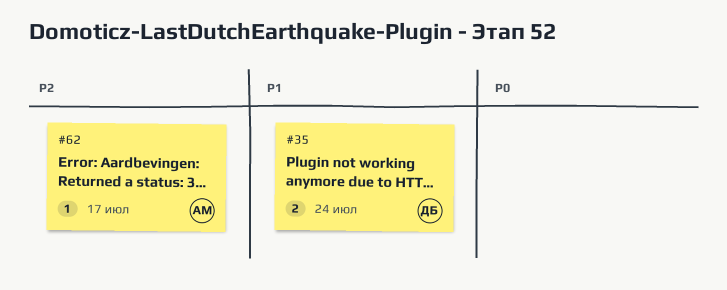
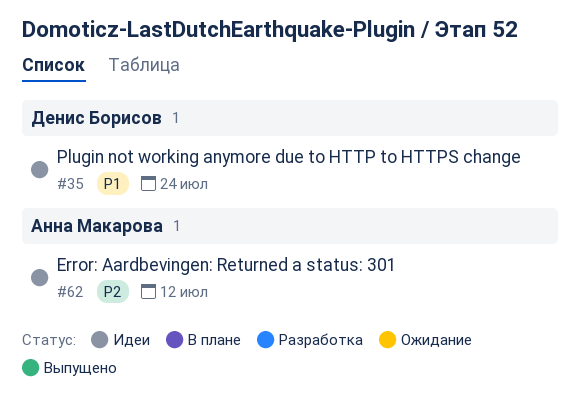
#62, due: Jul 17 -> Jul 12

